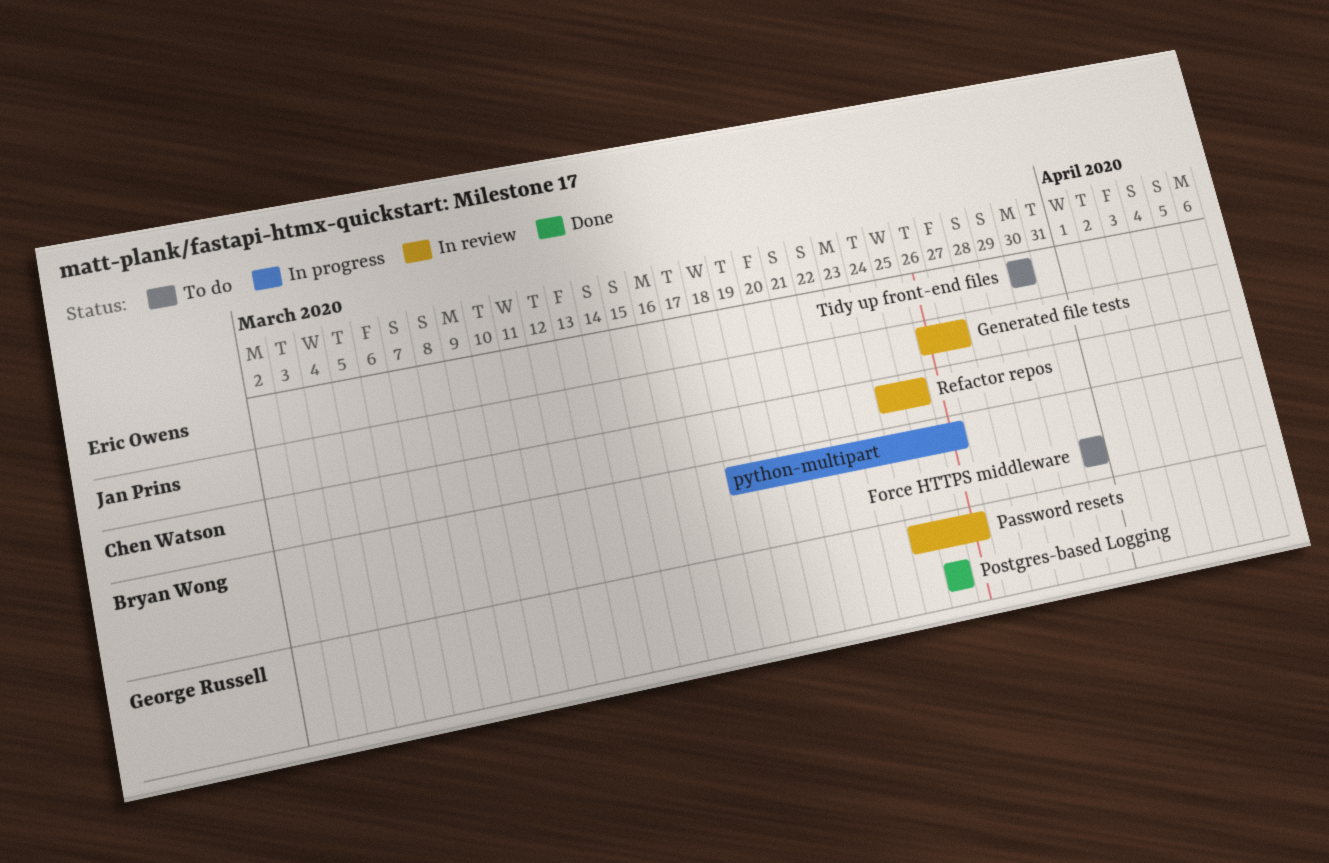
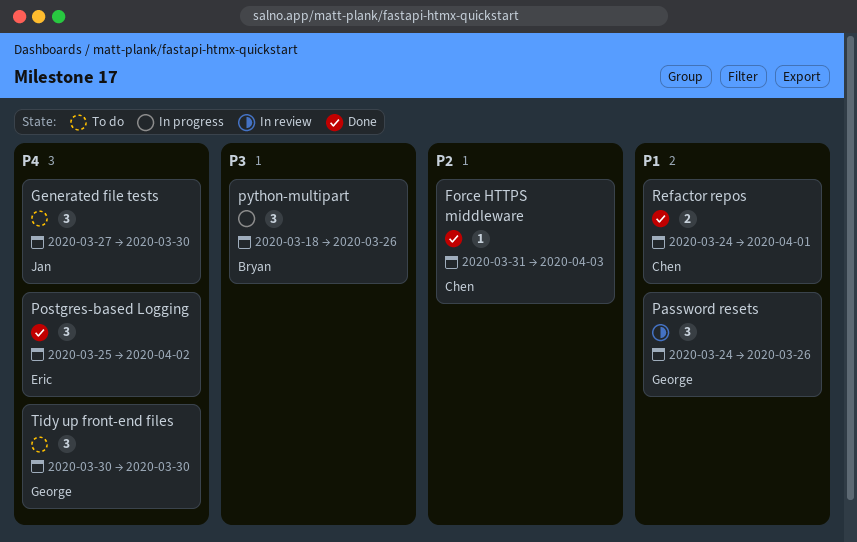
Force HTTPS middleware, status: To do -> Done
Force HTTPS middleware, owner: Bryan Wong -> Chen Watson
Force HTTPS middleware, due: Mar 31 -> Apr 3
Generated file tests, status: In review -> To do
Generated file tests, start: Mar 26 -> Mar 27
Generated file tests, due: Mar 27 -> Mar 30
Postgres-based Logging, owner: George Russell -> Eric Owens
Postgres-based Logging, due: Mar 25 -> Apr 2
Refactor repos, status: In review -> Done
Refactor repos, due: Mar 25 -> Apr 1
Tidy up front-end files, owner: Eric Owens -> George Russell

